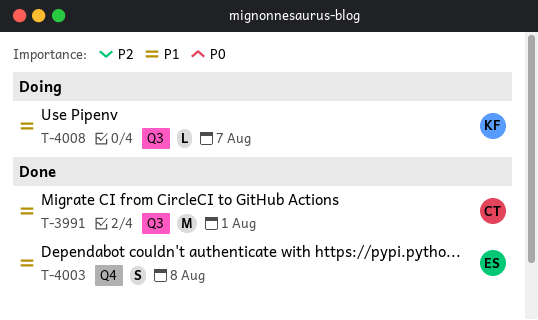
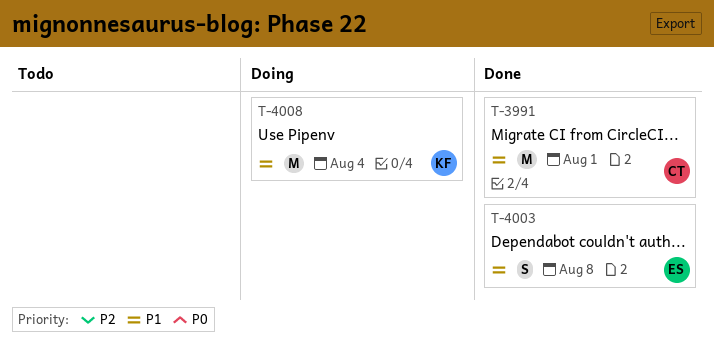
T-4008, estimate: L -> M
T-4008, due: Aug 7 -> Aug 4

